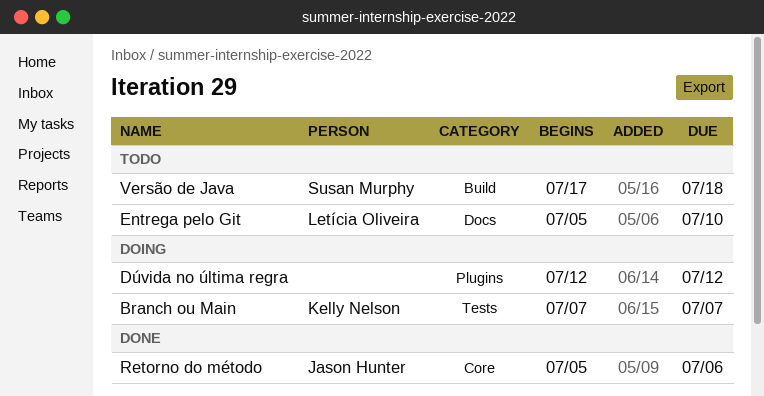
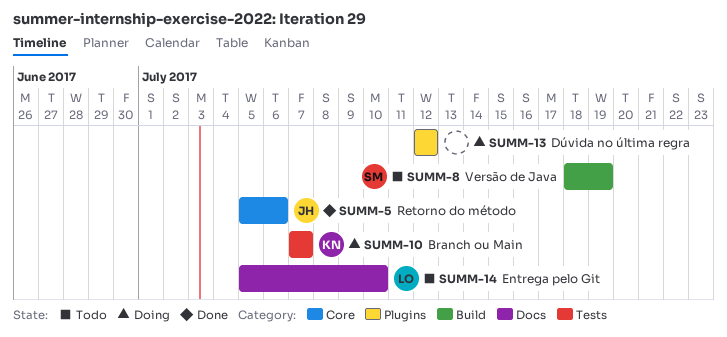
Versão de Java, start: Jul 17 -> Jul 18
Versão de Java, due: Jul 18 -> Jul 19

